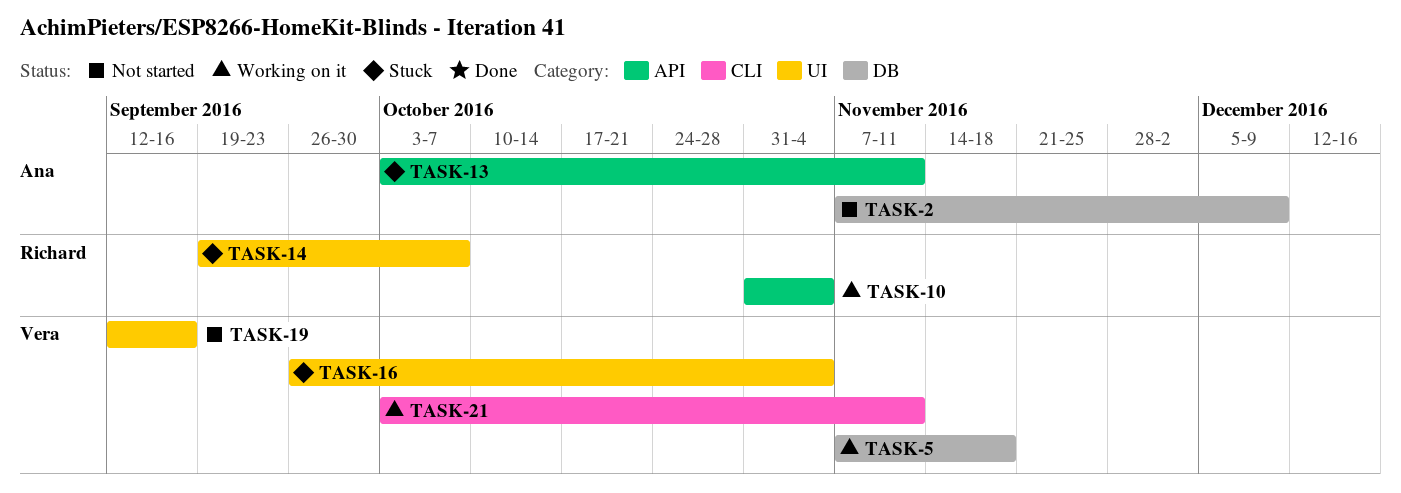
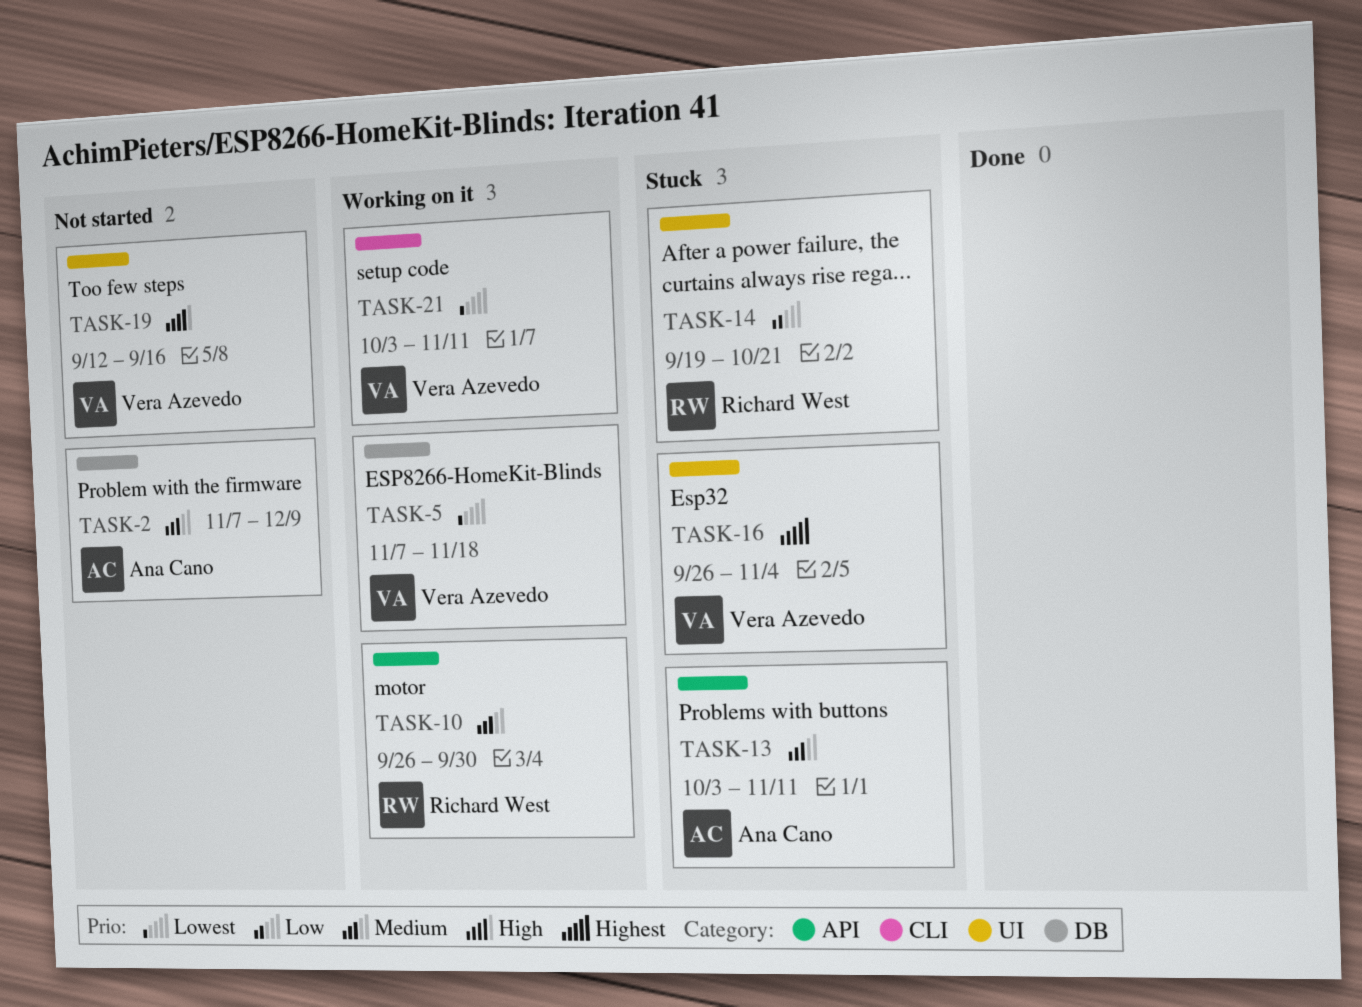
TASK-10, start: Oct 31 -> Sep 26
TASK-10, due: Nov 4 -> Sep 30
TASK-14, due: Oct 7 -> Oct 21

